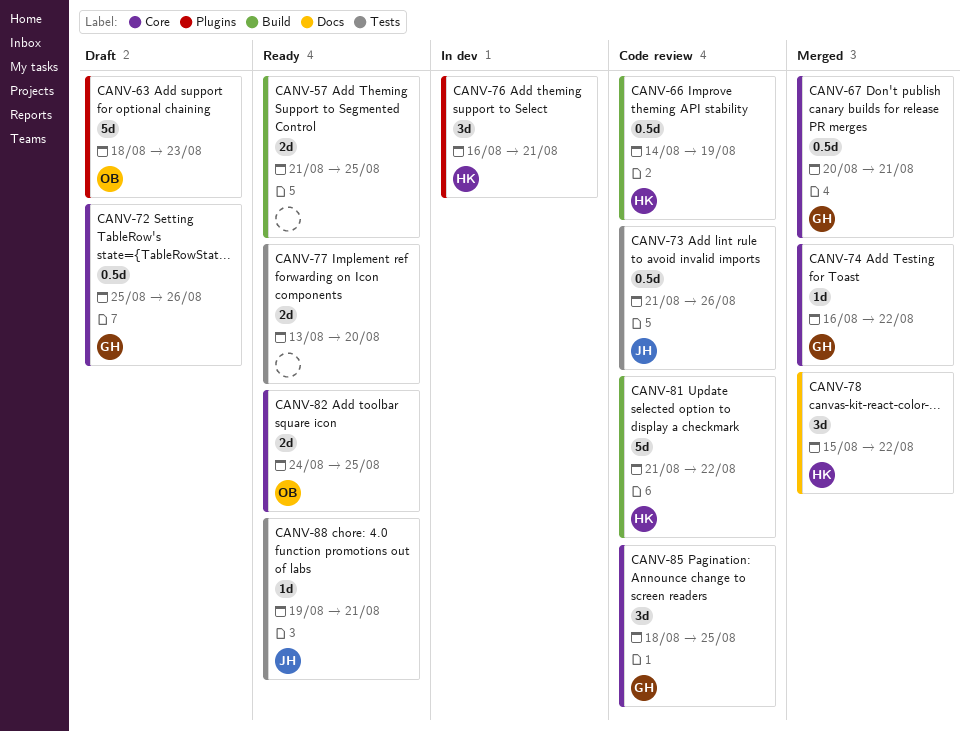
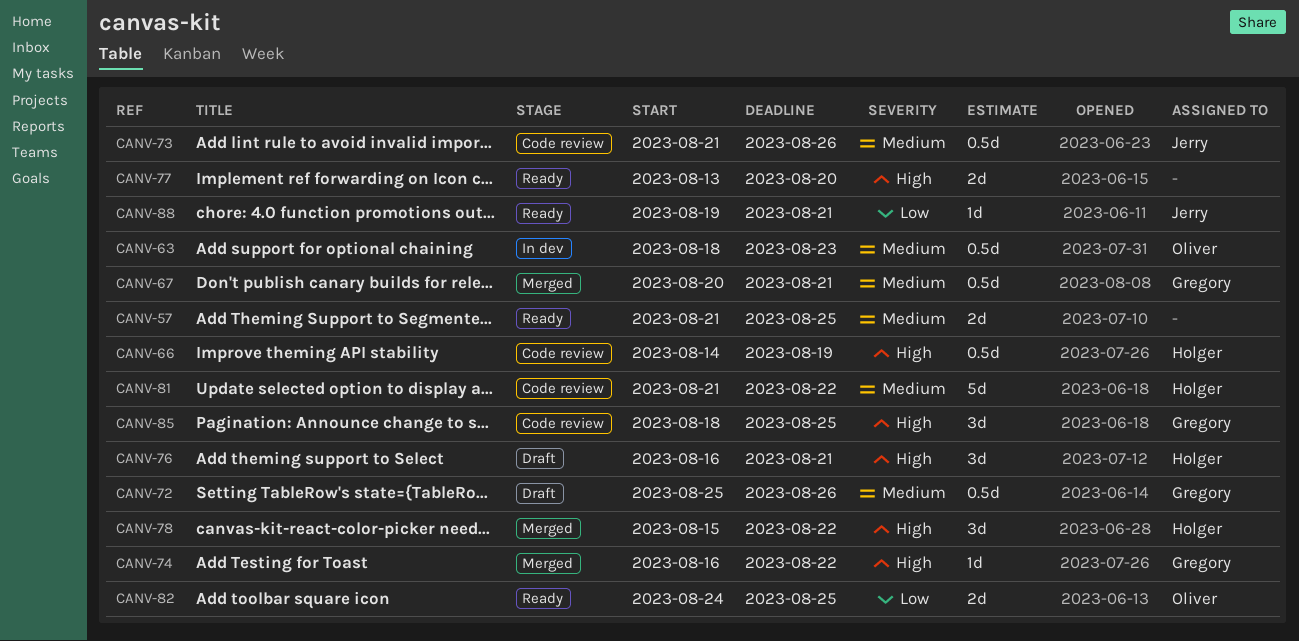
CANV-63, status: Draft -> In dev
CANV-63, estimate: 5d -> 0.5d
CANV-76, status: In dev -> Draft

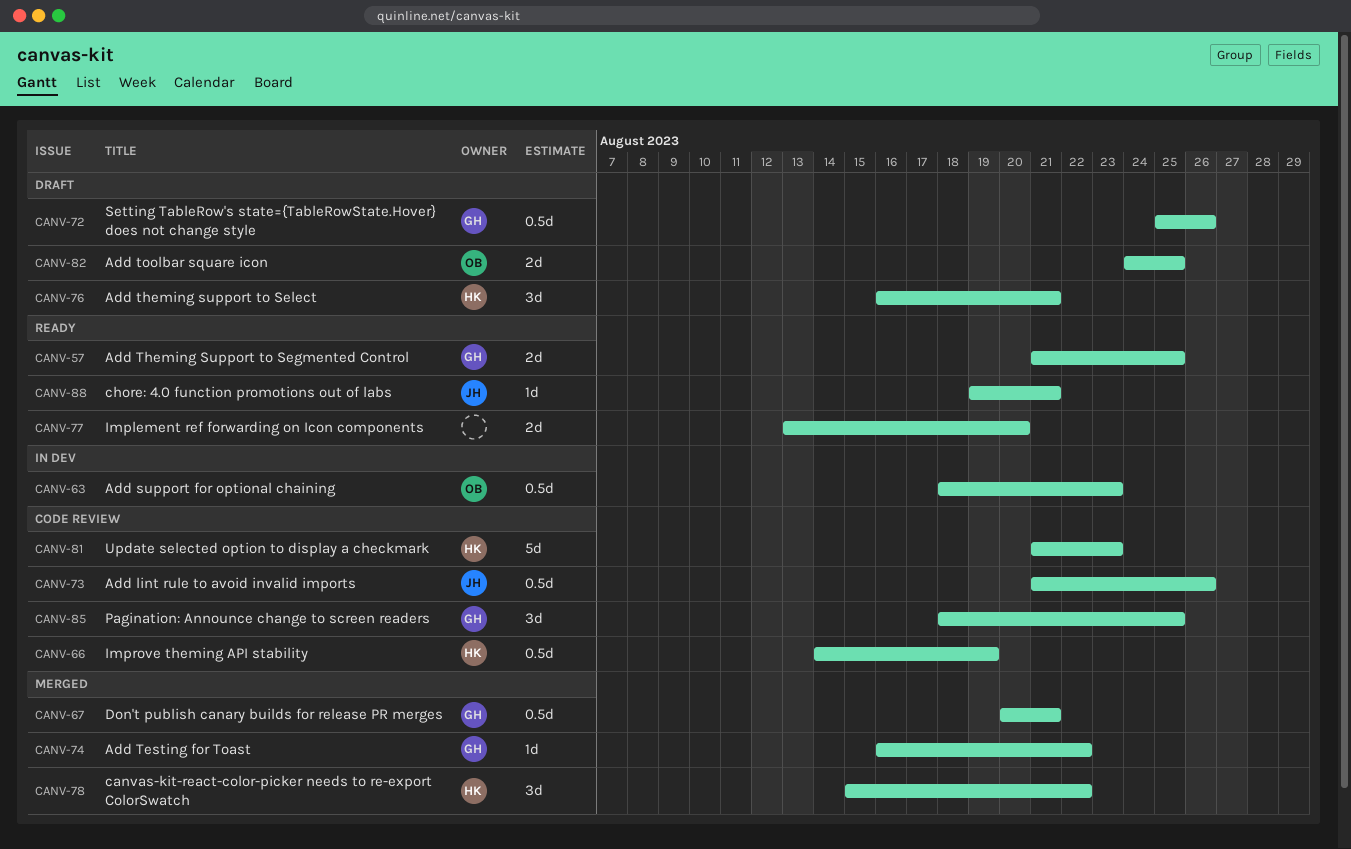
CANV-57, owner: none -> Gregory
CANV-81, due: Aug 22 -> Aug 23
CANV-82, status: Ready -> Draft

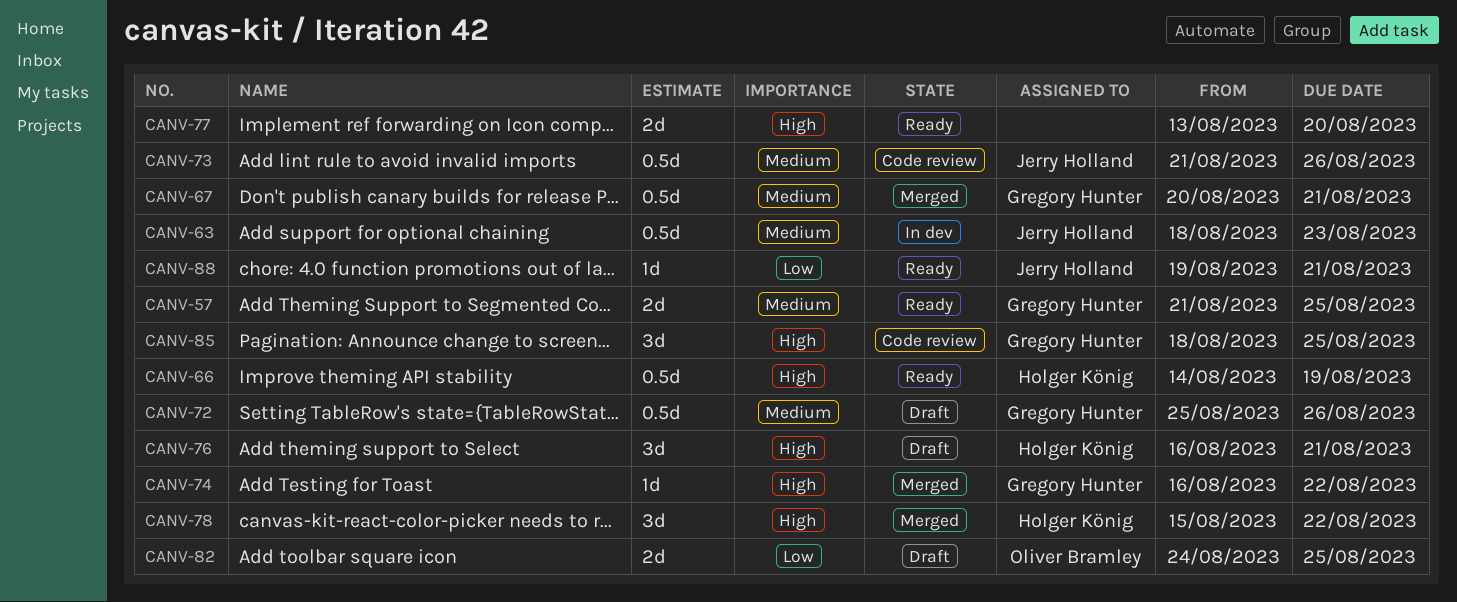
CANV-63, owner: Oliver Bramley -> Jerry Holland
CANV-66, status: Code review -> Ready
CANV-81: present -> none

